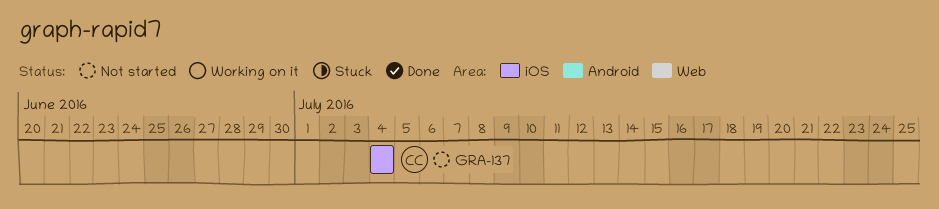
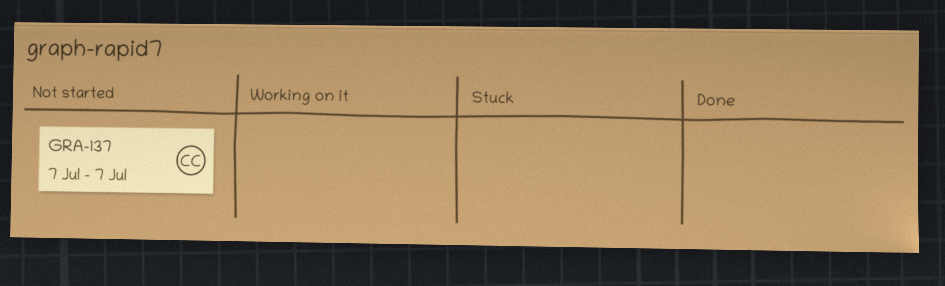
GRA-137, start: Jul 4 -> Jul 7
GRA-137, due: Jul 4 -> Jul 7

